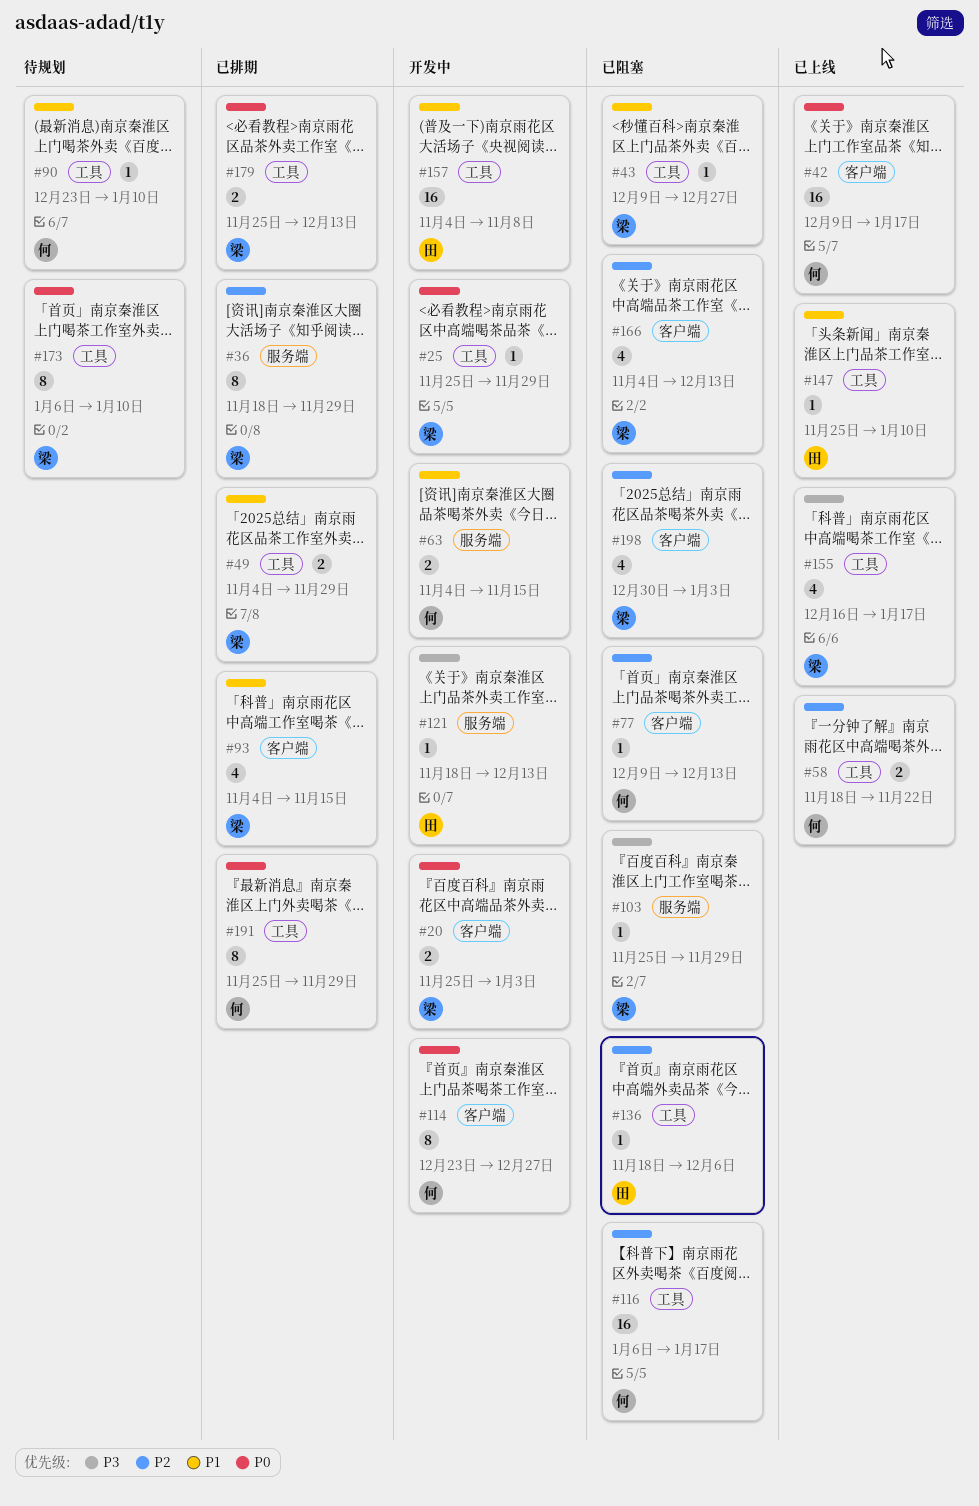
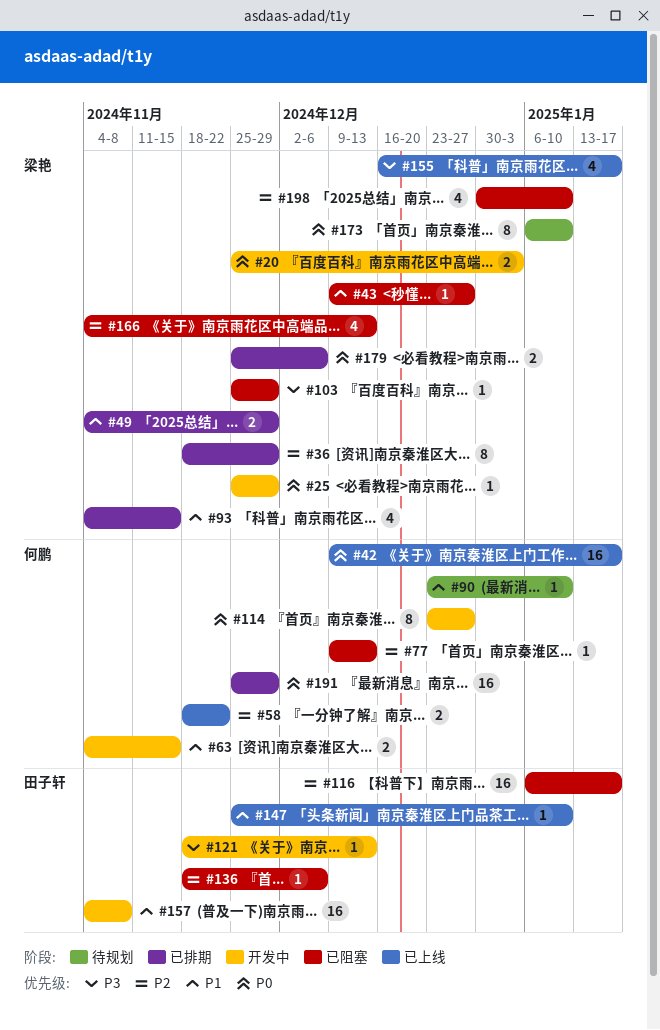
#116, owner: 何鹏 -> 田子轩
#179, due: Dec 13 -> Dec 6
#191, estimate: 8 -> 16
#198, due: Jan 3 -> Jan 10

